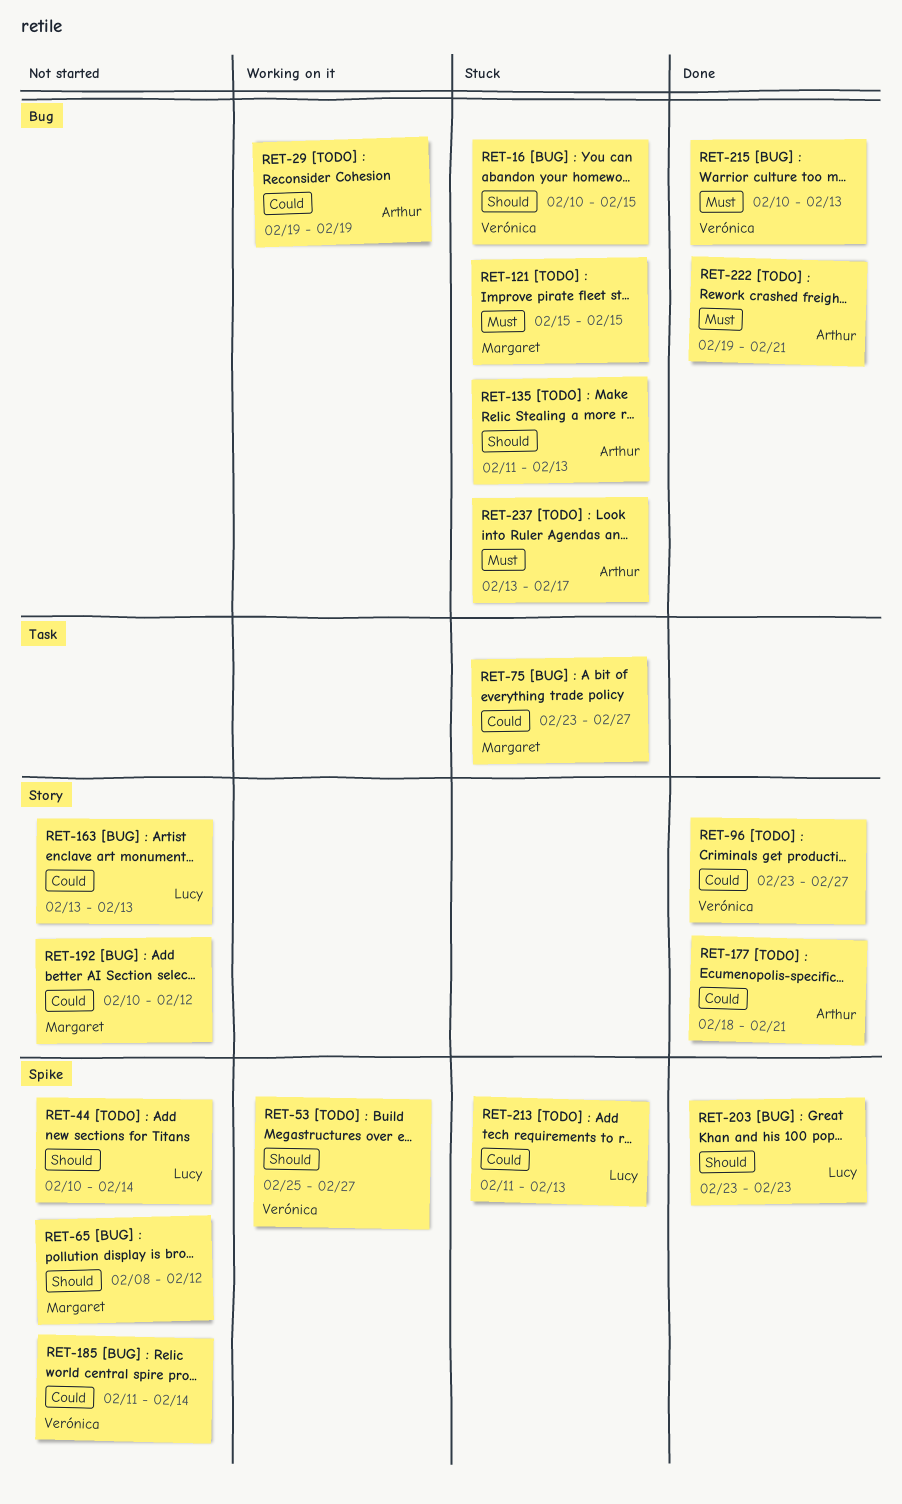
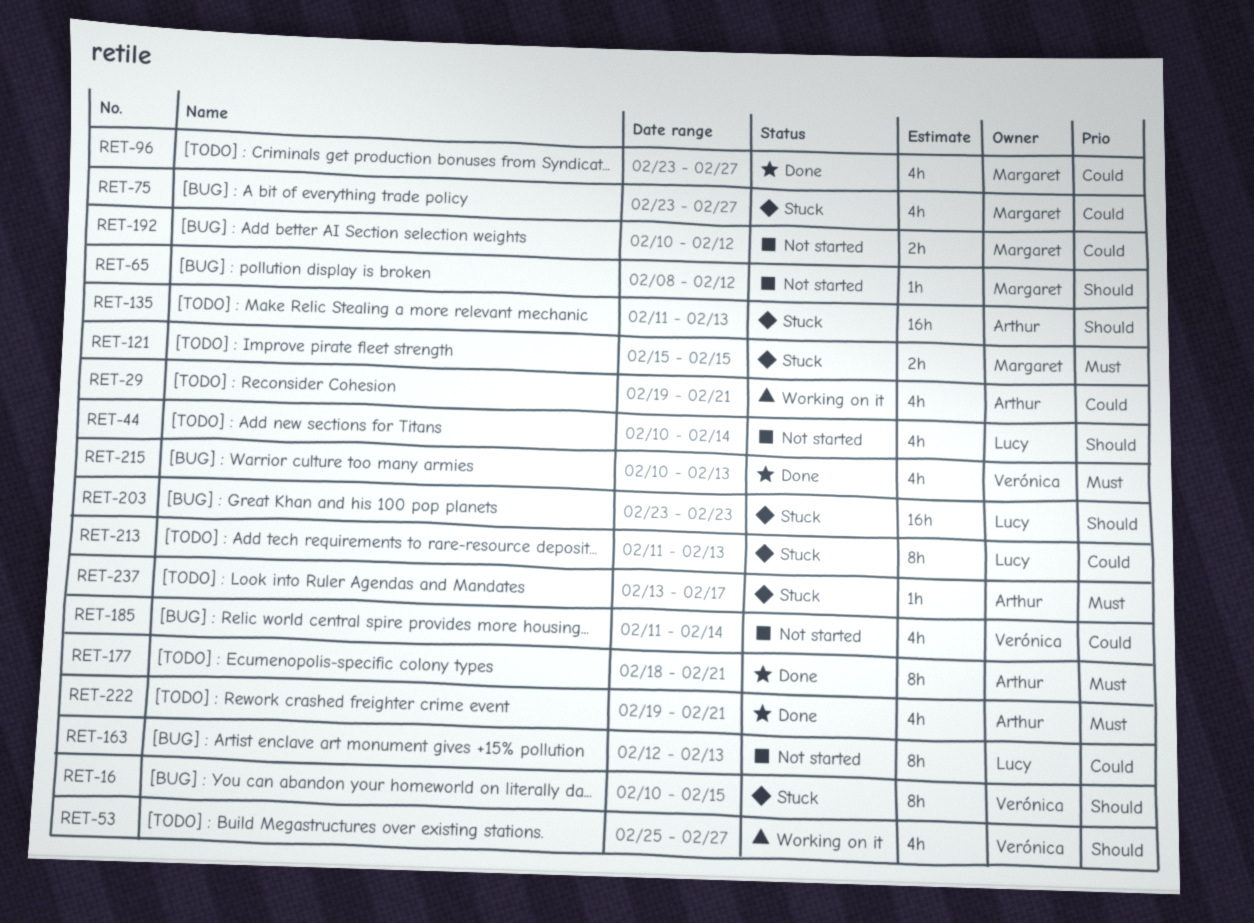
RET-29, due: Feb 19 -> Feb 21
RET-96, owner: Verónica -> Margaret
RET-163, start: Feb 13 -> Feb 12
RET-177, priority: Could -> Must
RET-203, status: Done -> Stuck

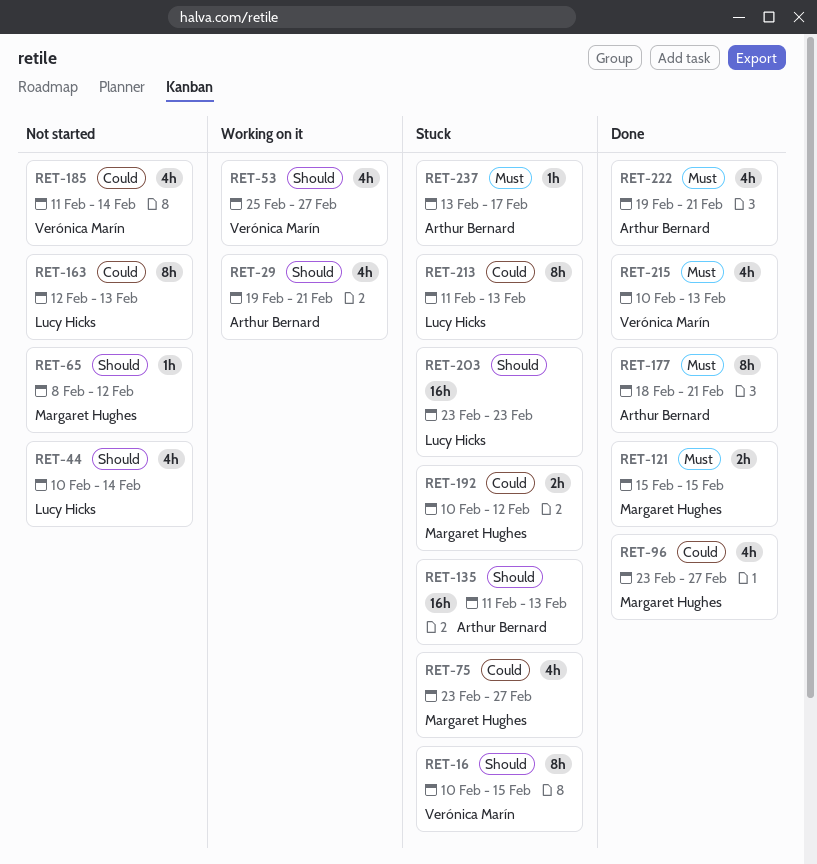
RET-29, priority: Could -> Should
RET-121, status: Stuck -> Done
RET-192, status: Not started -> Stuck

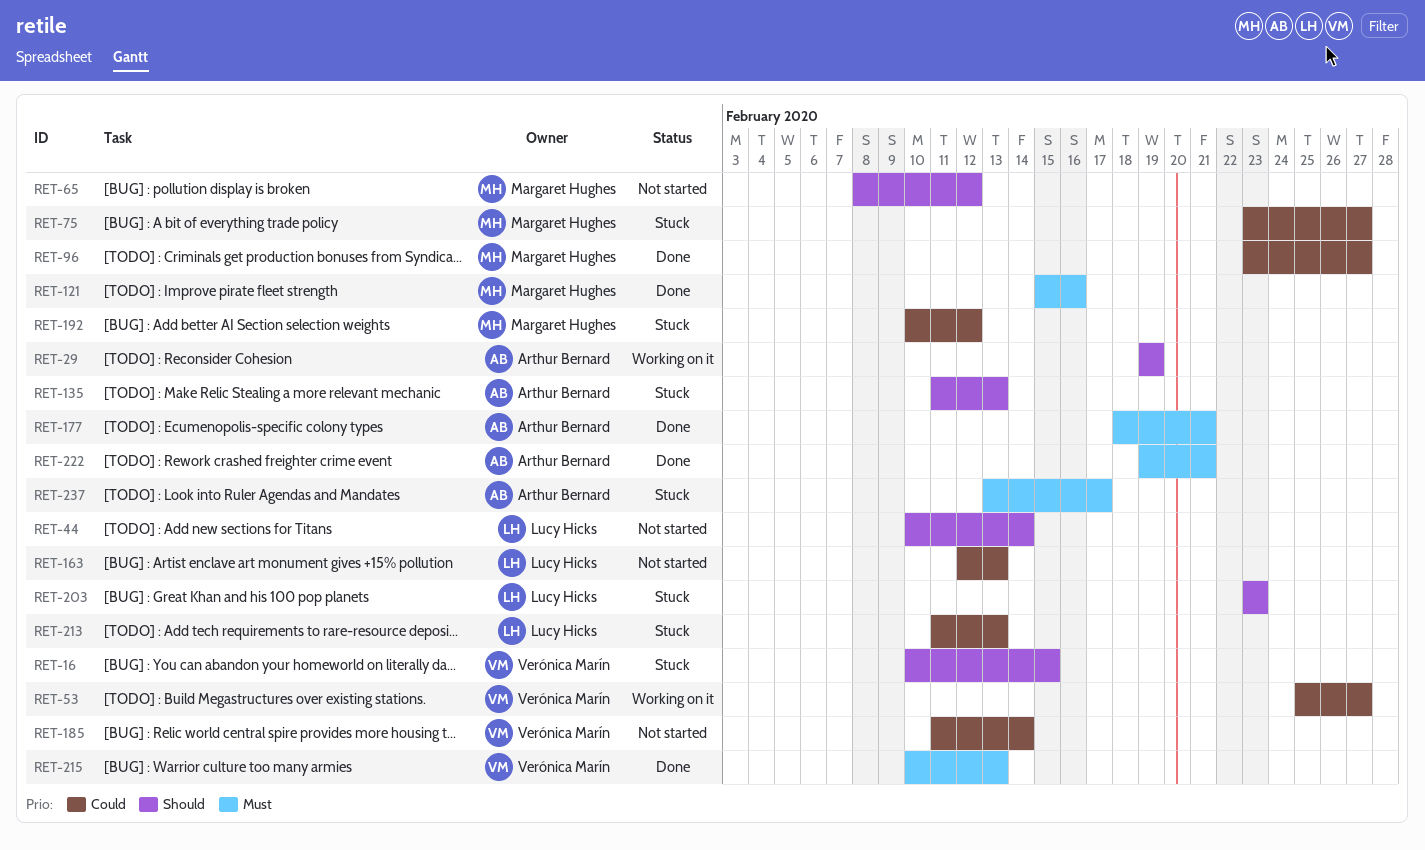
RET-29, due: Feb 21 -> Feb 19
RET-53, priority: Should -> Could
RET-121, due: Feb 15 -> Feb 16

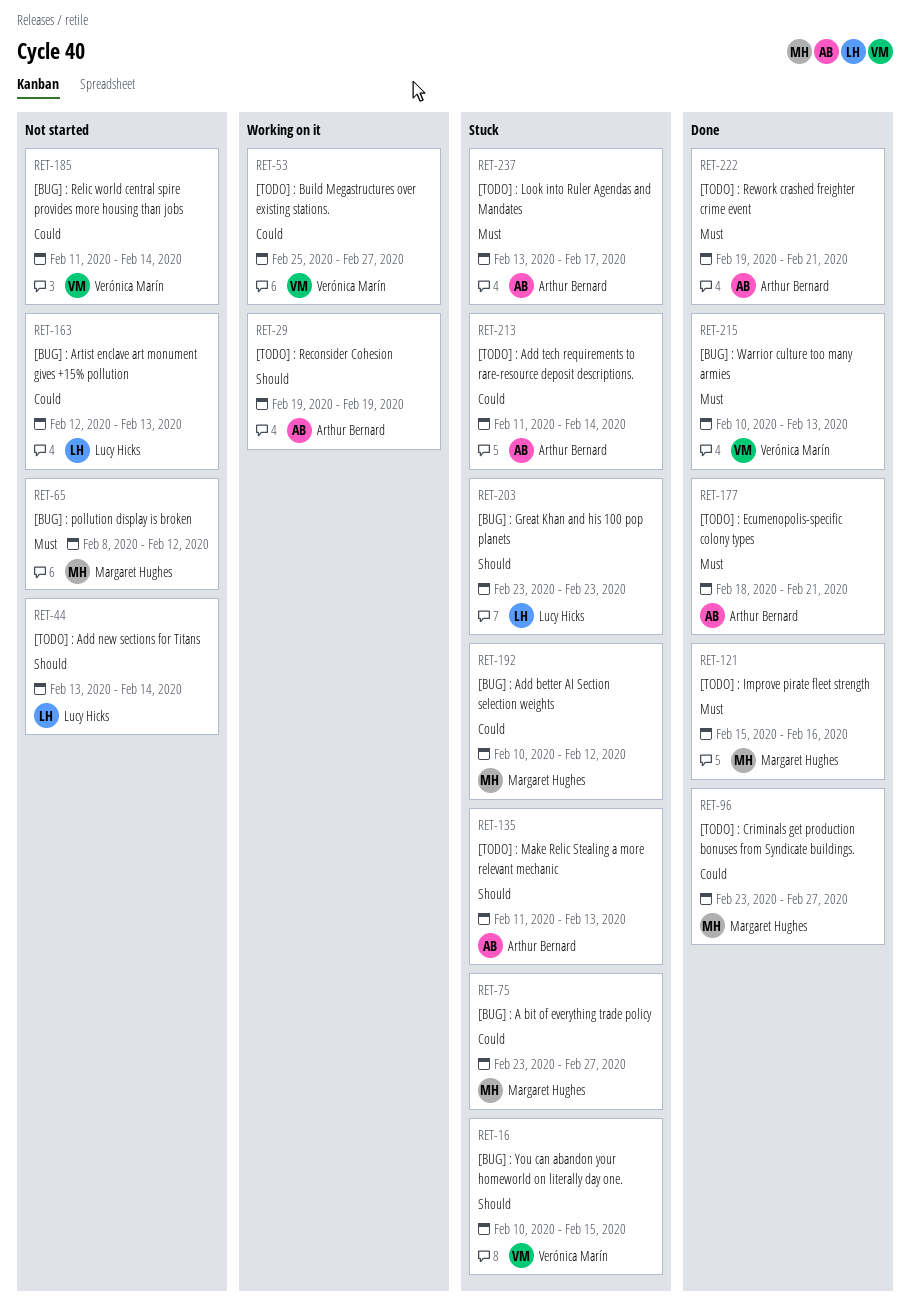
RET-44, start: Feb 10 -> Feb 13
RET-65, priority: Should -> Must
RET-213, owner: Lucy Hicks -> Arthur Bernard
RET-213, due: Feb 13 -> Feb 14

